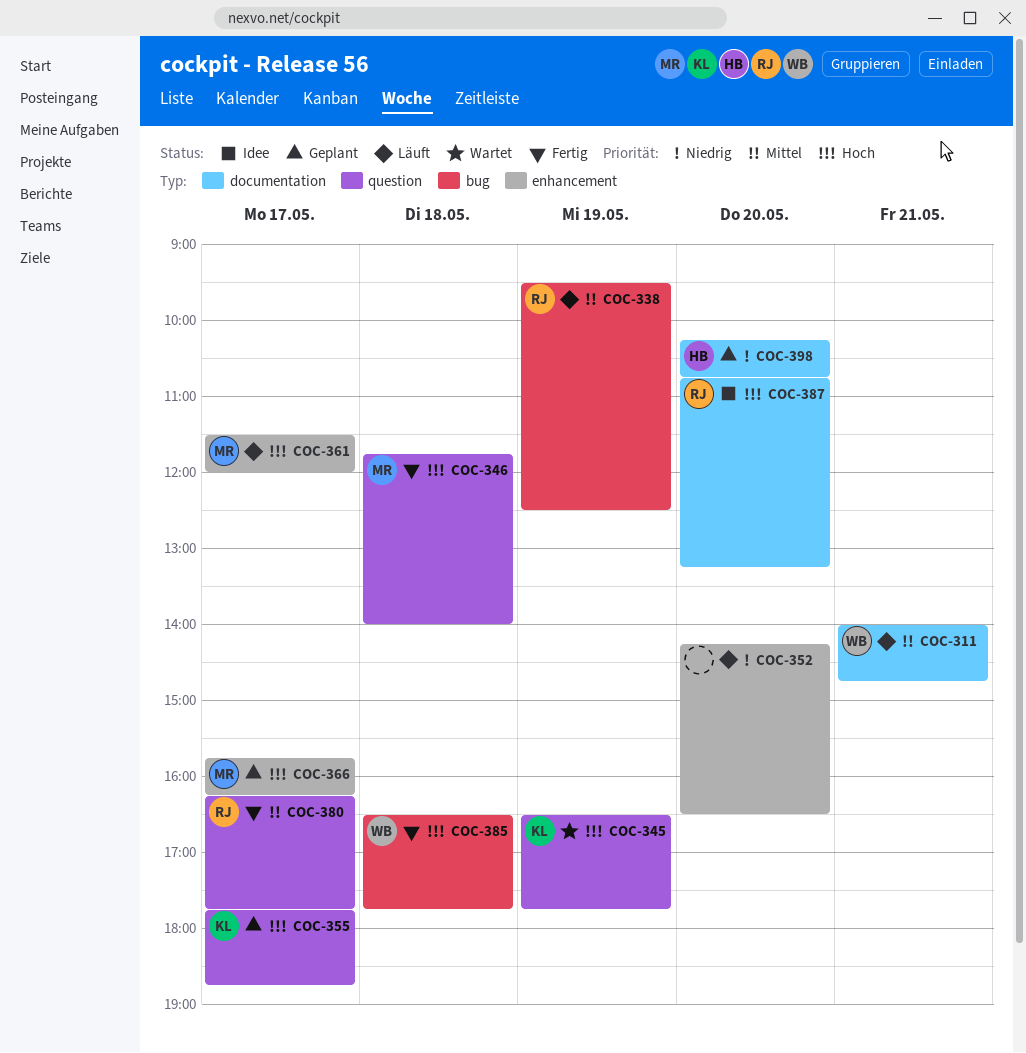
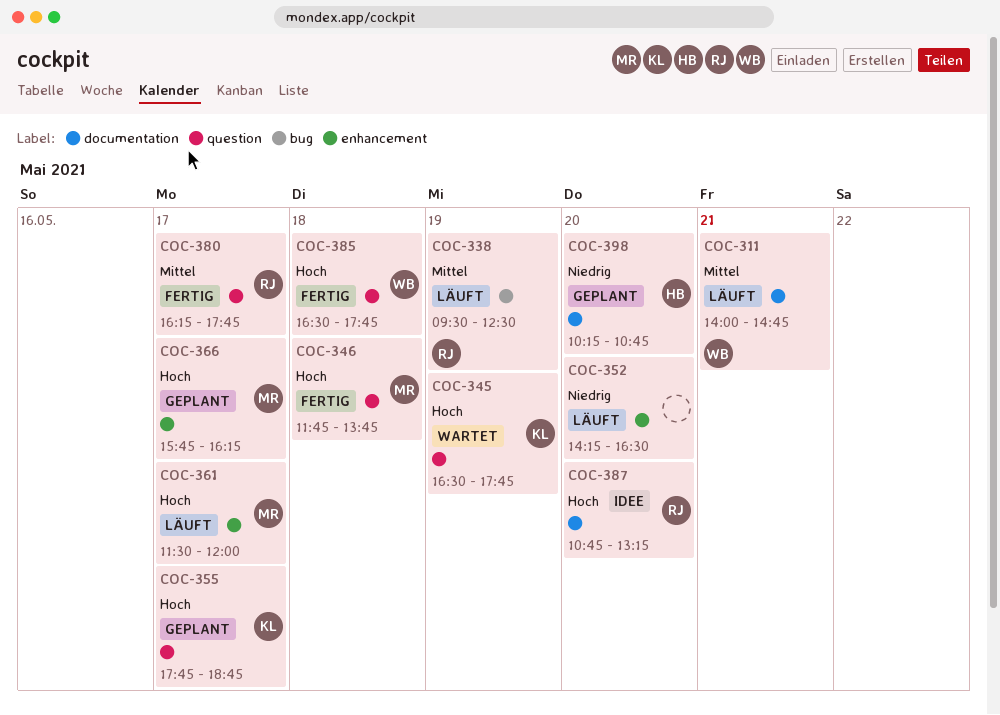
COC-346, ends: 14:00 -> 13:45
COC-385, label: bug -> question

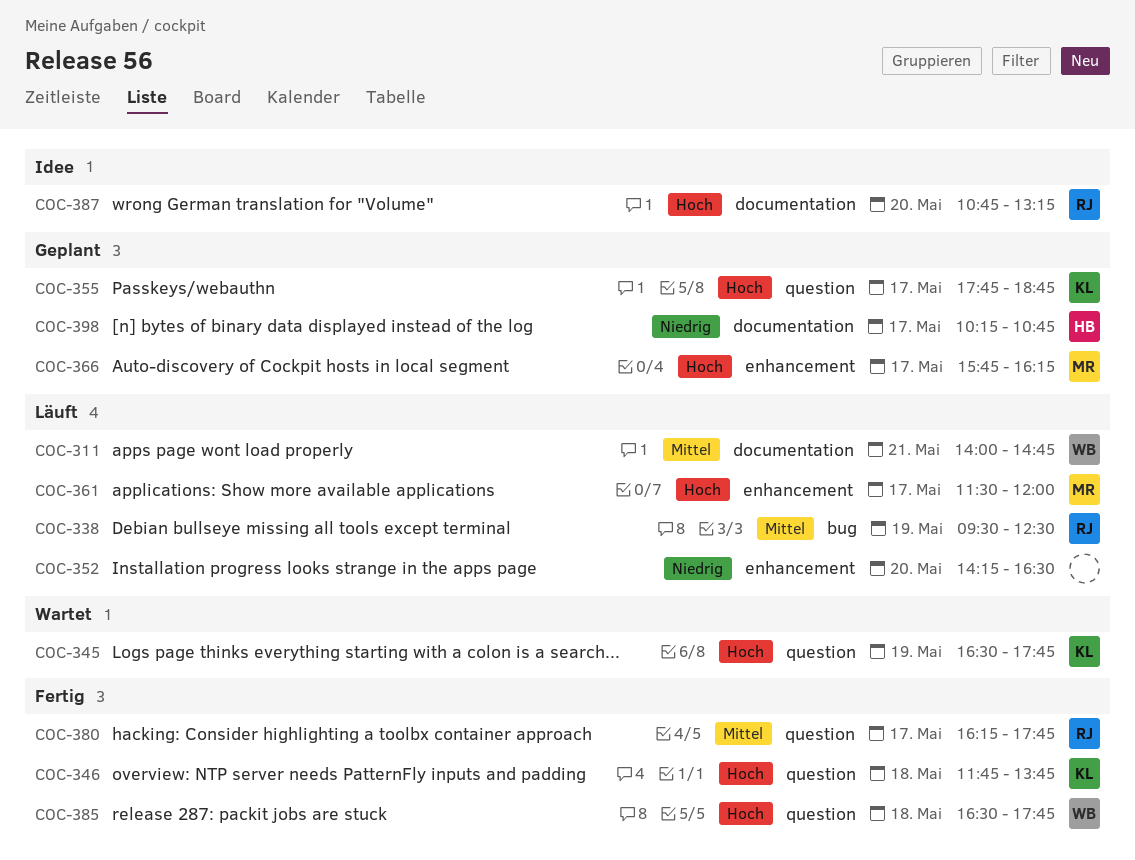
COC-346, owner: MR -> KL
COC-398, day: May 20 -> May 17

